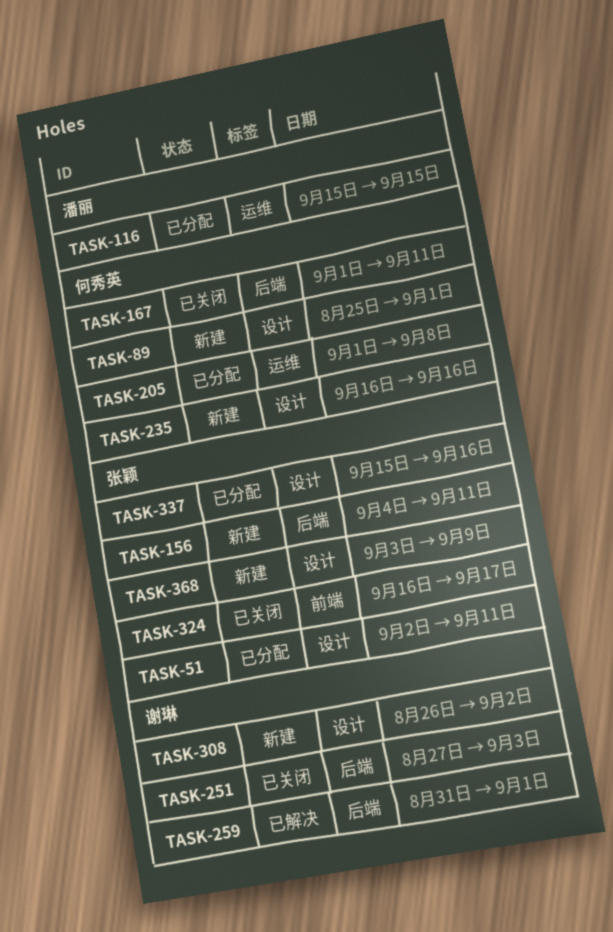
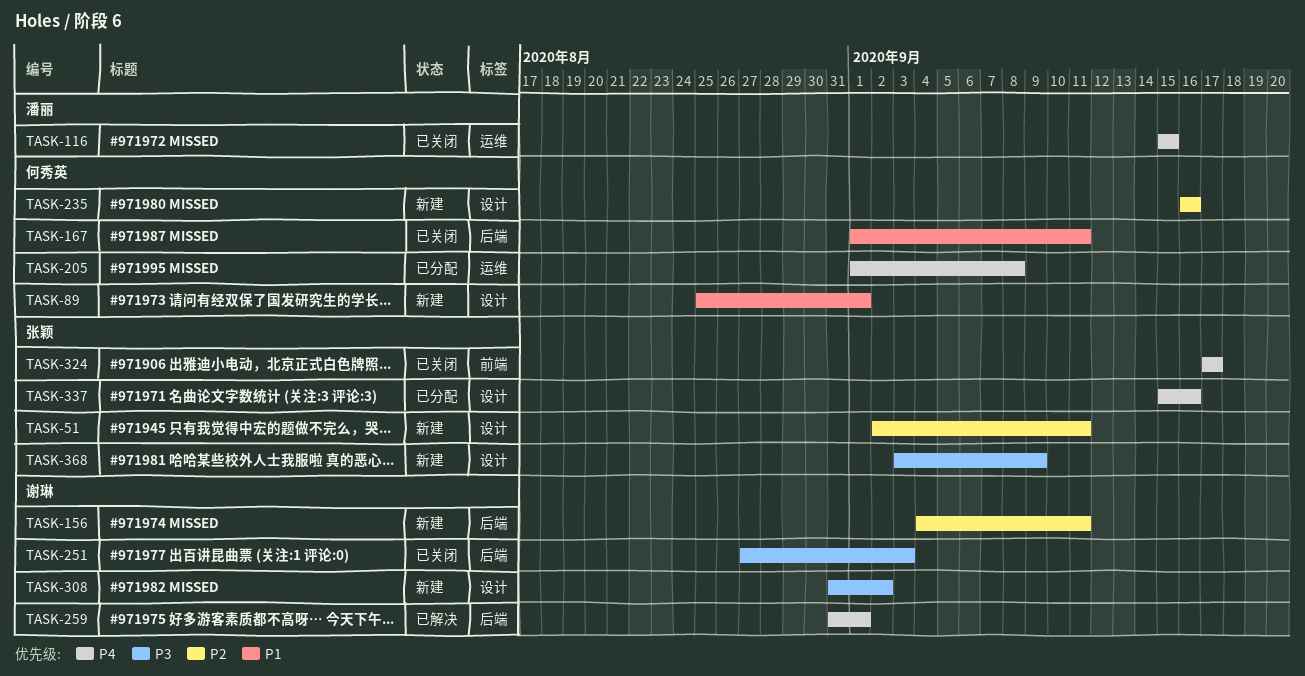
TASK-51, status: 已分配 -> 新建
TASK-116, status: 已分配 -> 已关闭
TASK-156, owner: 张颖 -> 谢琳
TASK-308, start: Aug 26 -> Aug 31
TASK-324, start: Sep 16 -> Sep 17

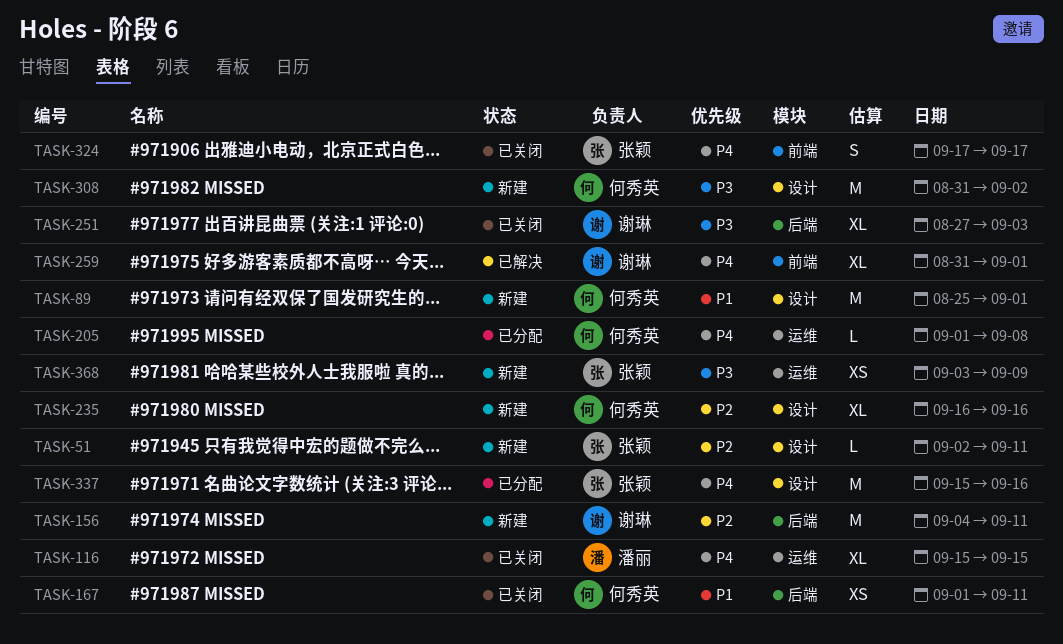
TASK-259, label: 后端 -> 前端
TASK-308, owner: 谢琳 -> 何秀英
TASK-368, label: 设计 -> 运维

